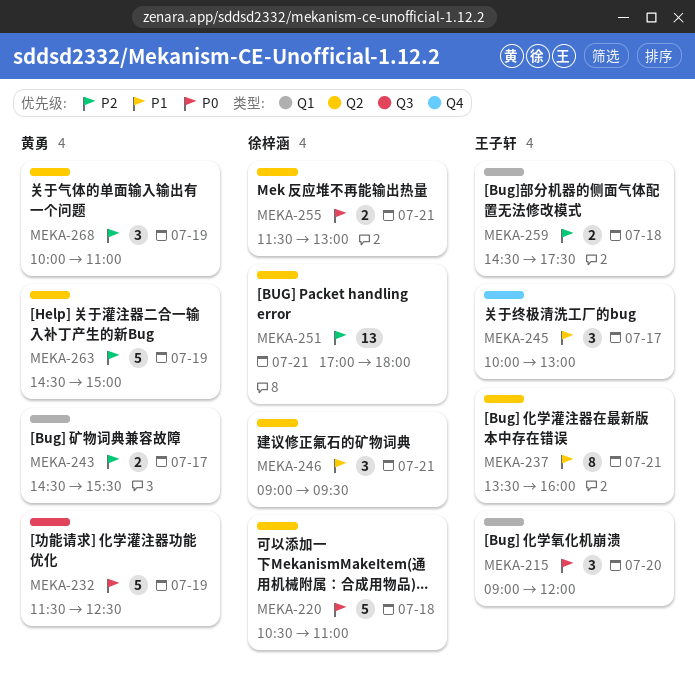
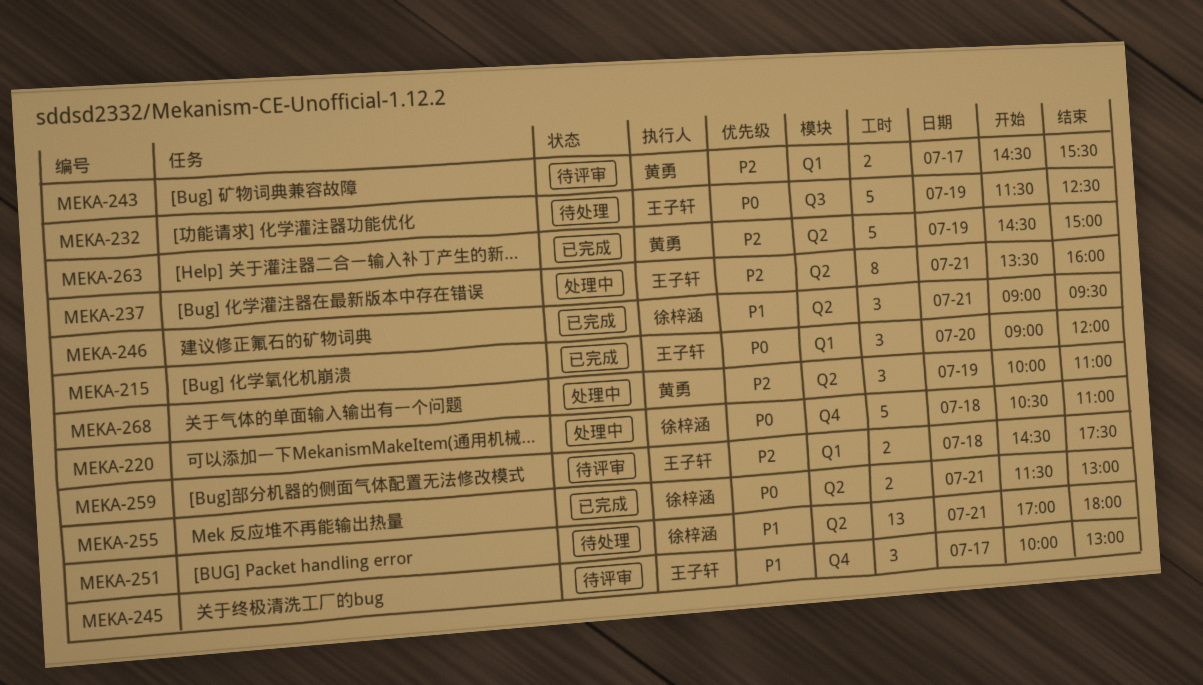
MEKA-220, label: Q2 -> Q4
MEKA-232, owner: 黄勇 -> 王子轩
MEKA-237, priority: P1 -> P2
MEKA-251, priority: P2 -> P1

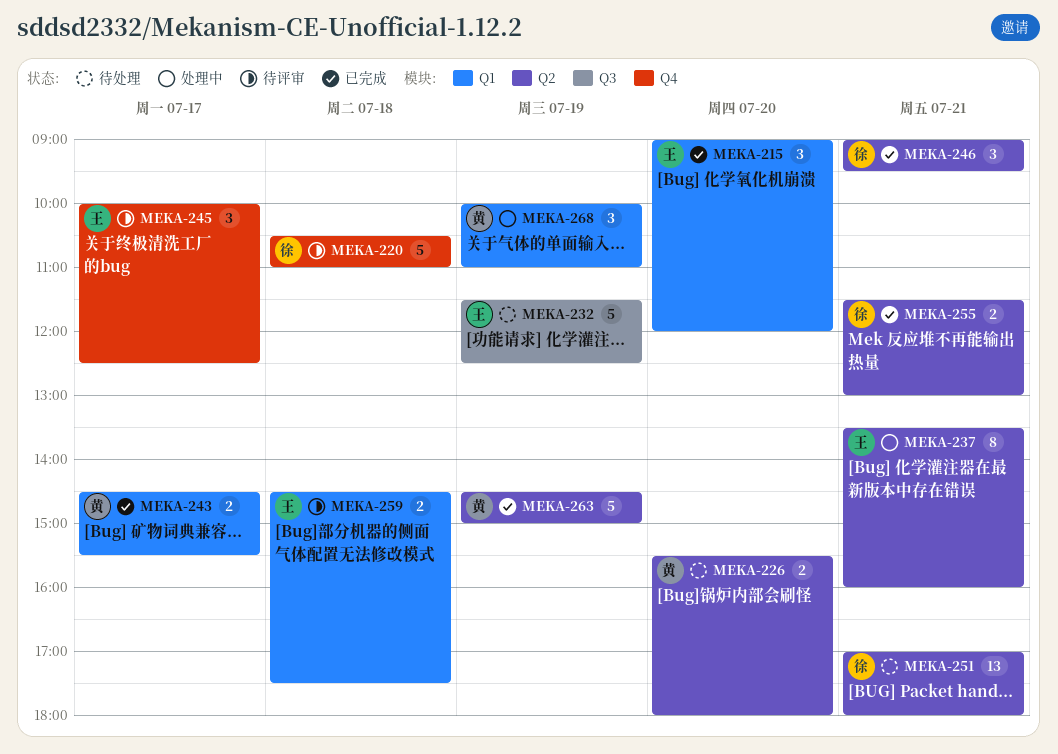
MEKA-220, status: 处理中 -> 待评审
MEKA-226: none -> present
MEKA-243, status: 待评审 -> 已完成
MEKA-245, ends: 13:00 -> 12:30
MEKA-268, label: Q2 -> Q1

